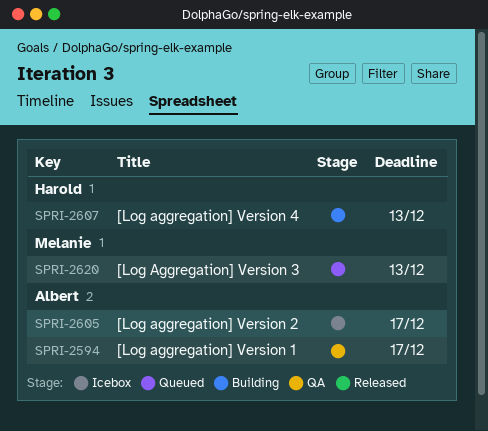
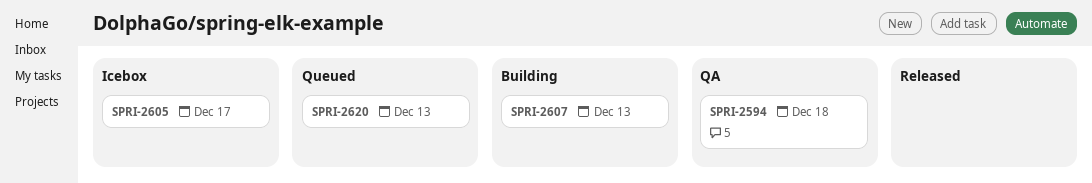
SPRI-2594, due: Dec 17 -> Dec 18

